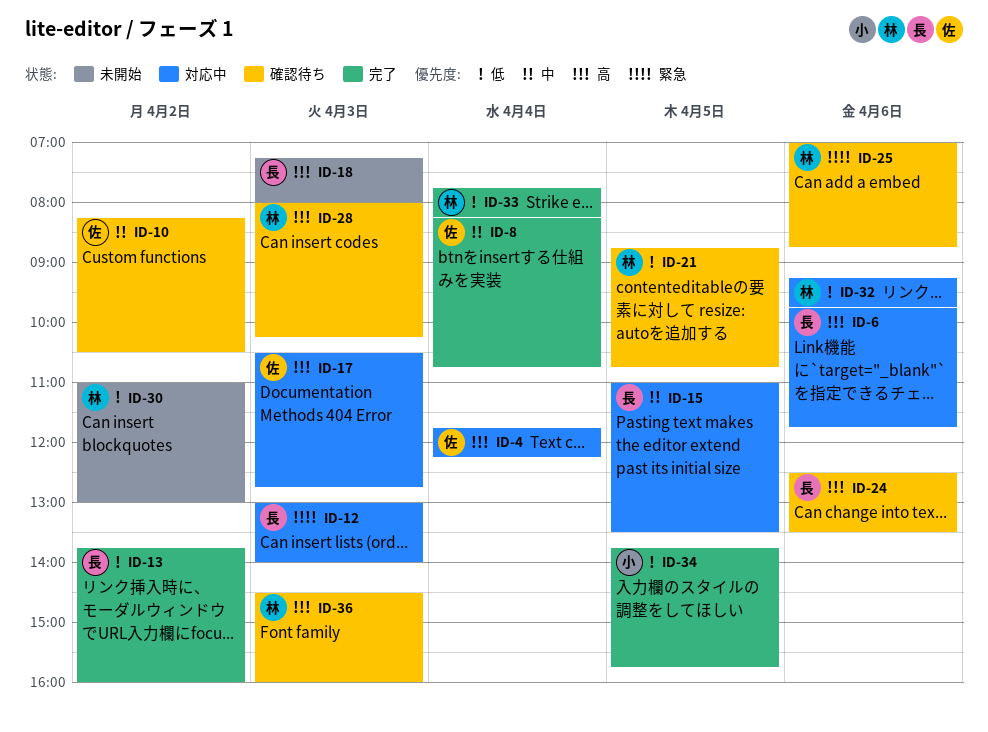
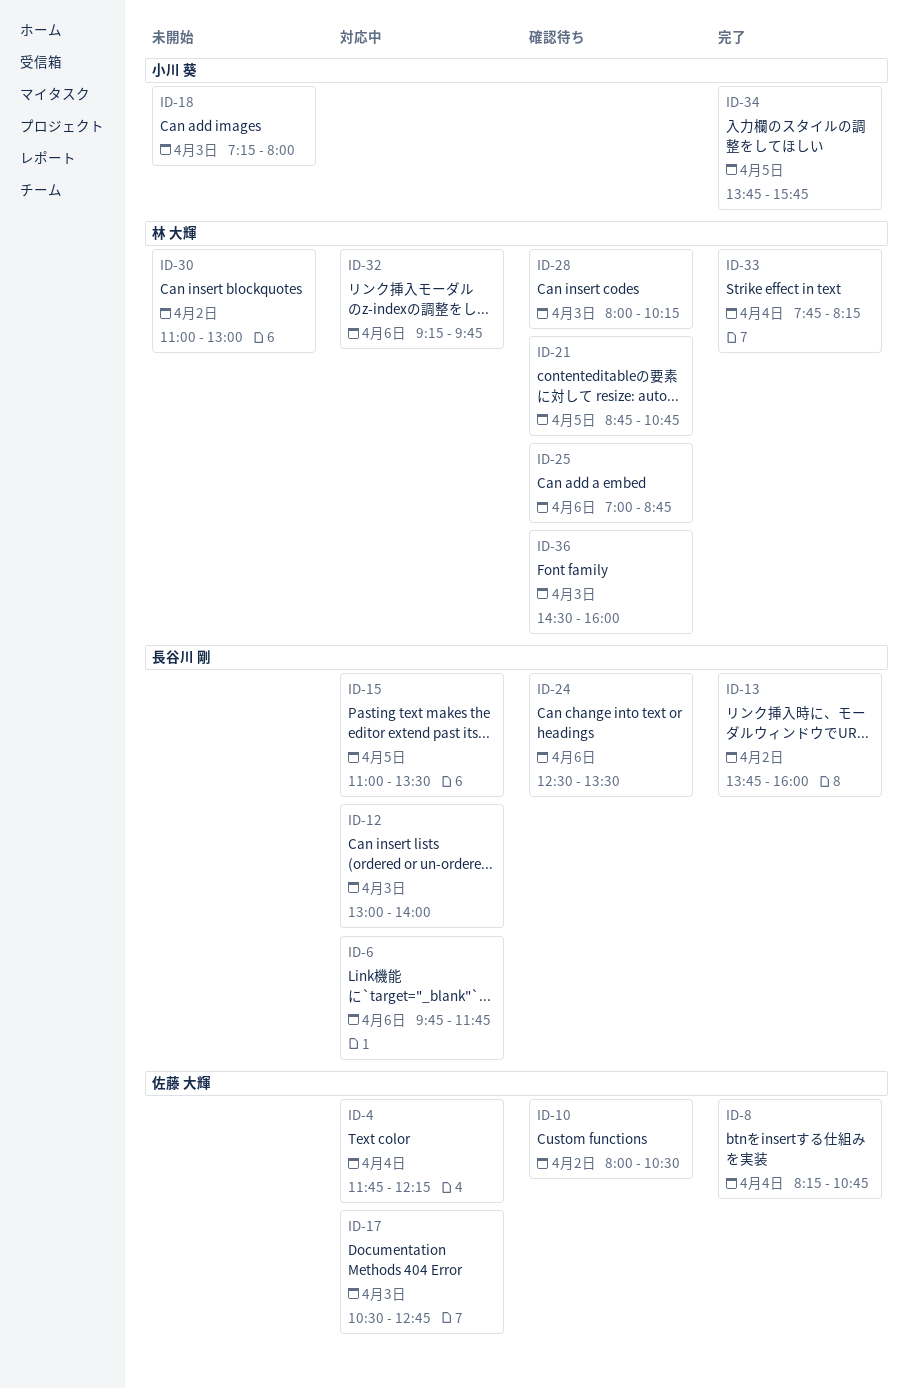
ID-10, begins: 08:15 -> 08:00
ID-18, owner: 長谷川 剛 -> 小川 葵

